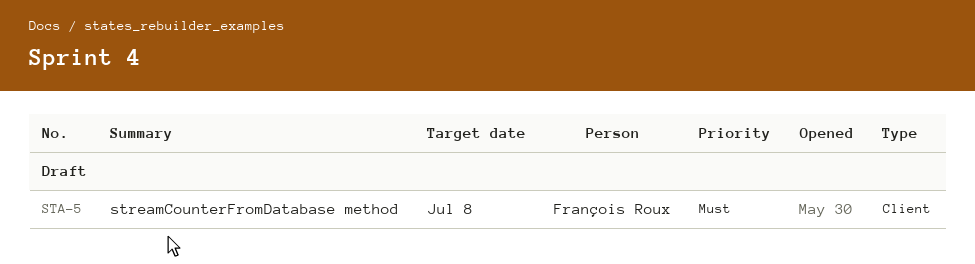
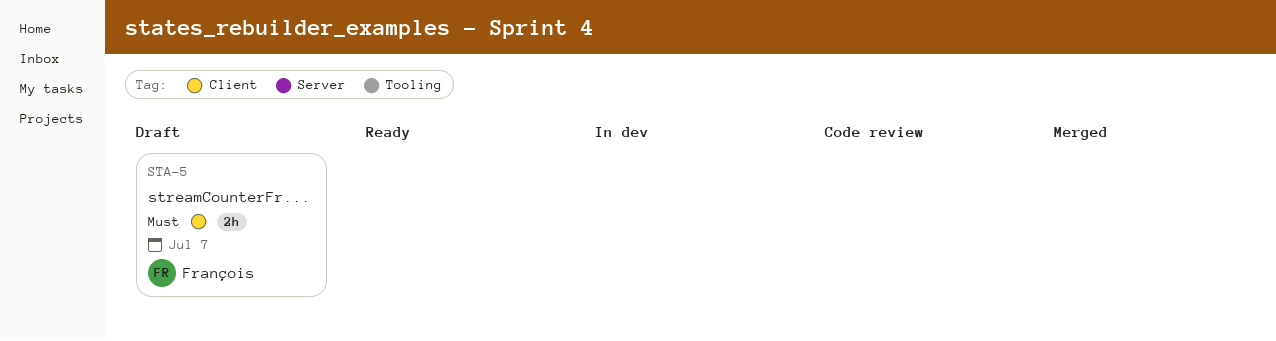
STA-5, due: Jul 8 -> Jul 7

